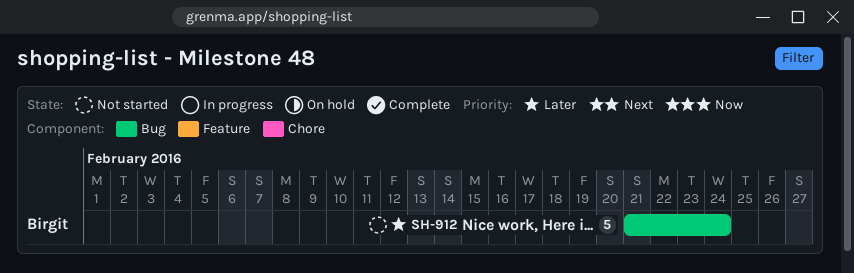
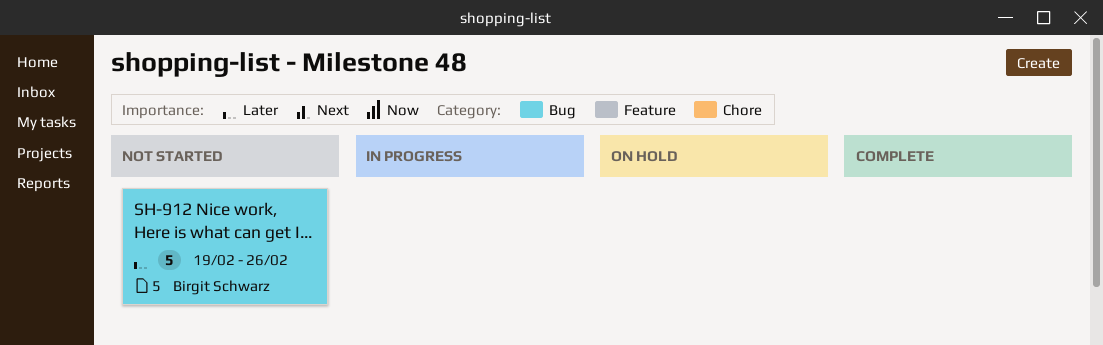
SH-912, start: Feb 21 -> Feb 19
SH-912, due: Feb 24 -> Feb 26

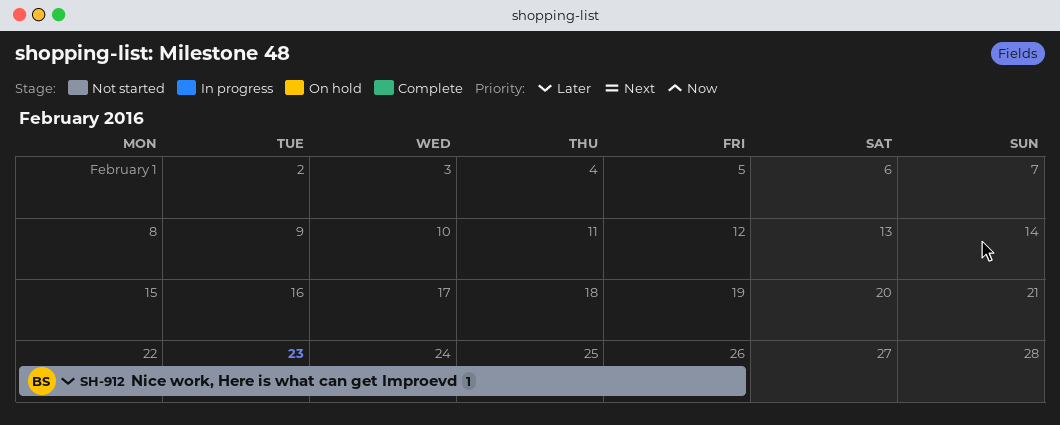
SH-912, estimate: 5 -> 1
SH-912, start: Feb 19 -> Feb 22

